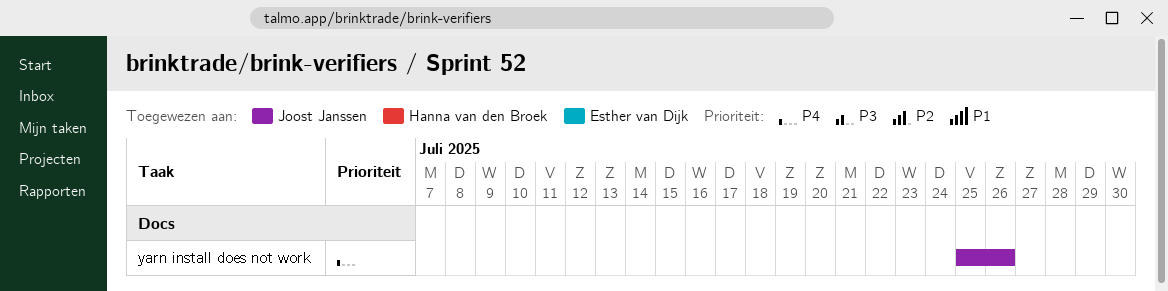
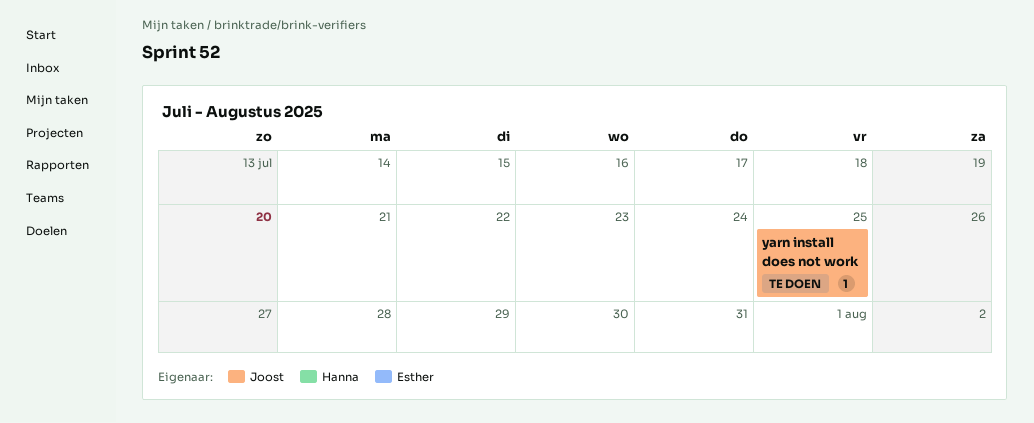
yarn install does not work, due: Jul 26 -> Jul 25

